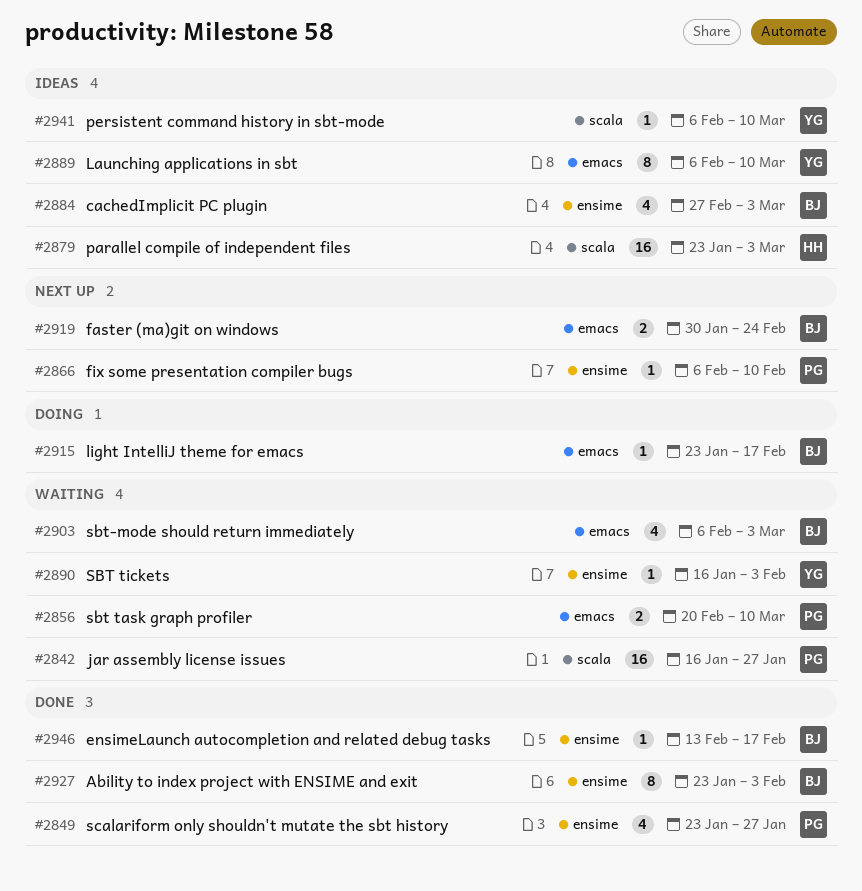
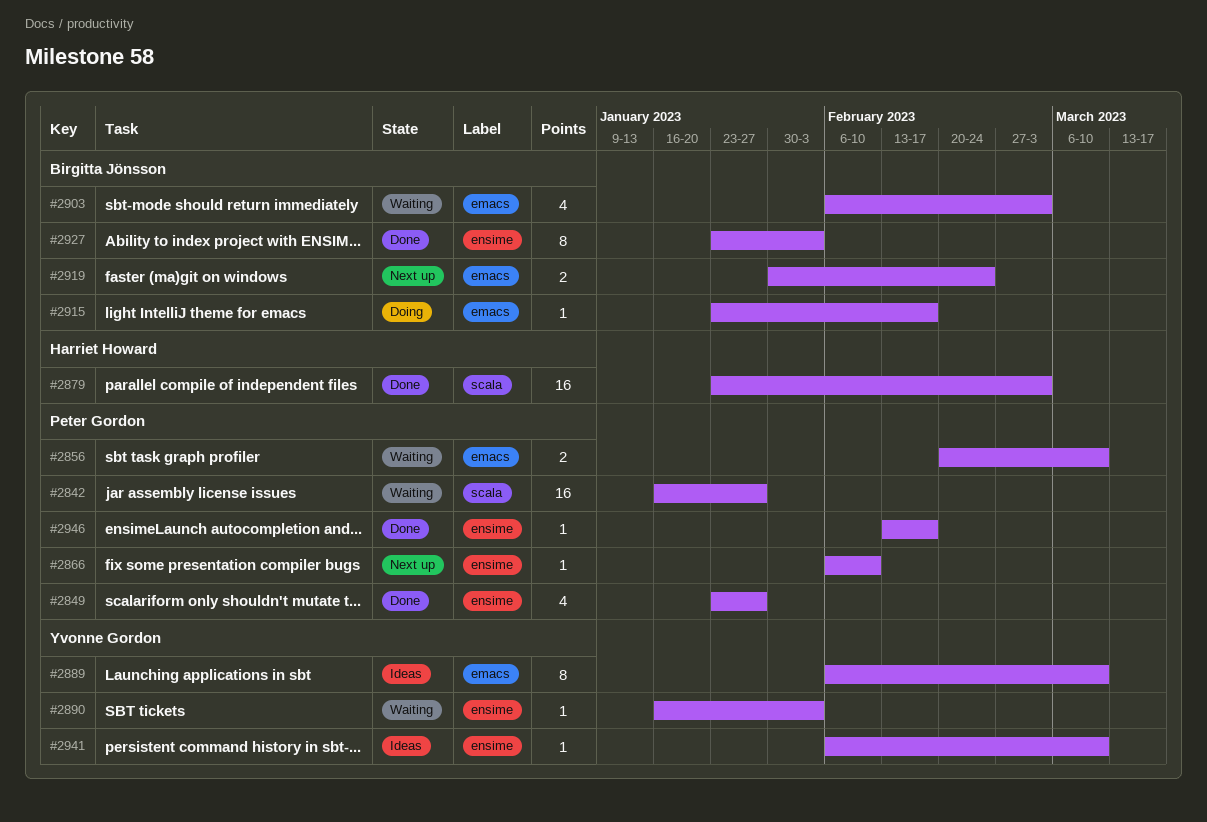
#2879, status: Ideas -> Done
#2884: present -> none
#2941, label: scala -> ensime
#2946, owner: Birgitta Jönsson -> Peter Gordon

